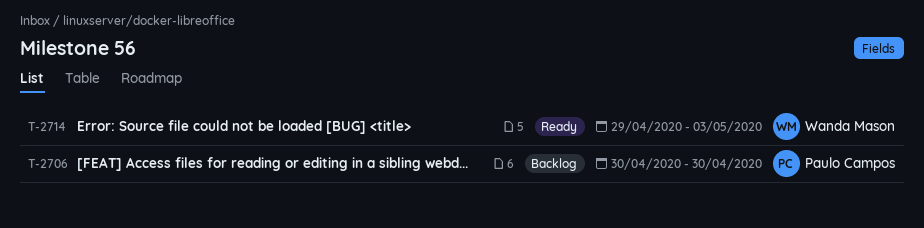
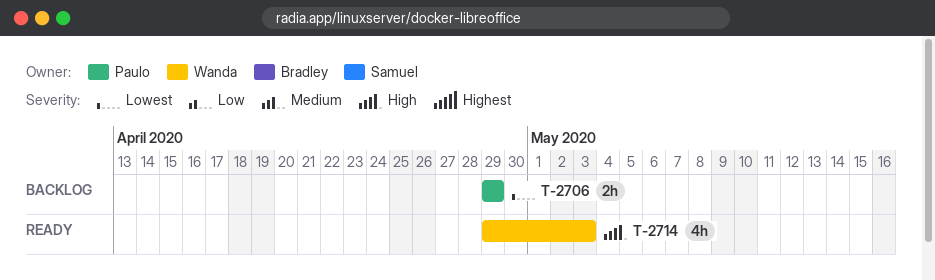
T-2706, start: Apr 30 -> Apr 29
T-2706, due: Apr 30 -> Apr 29

